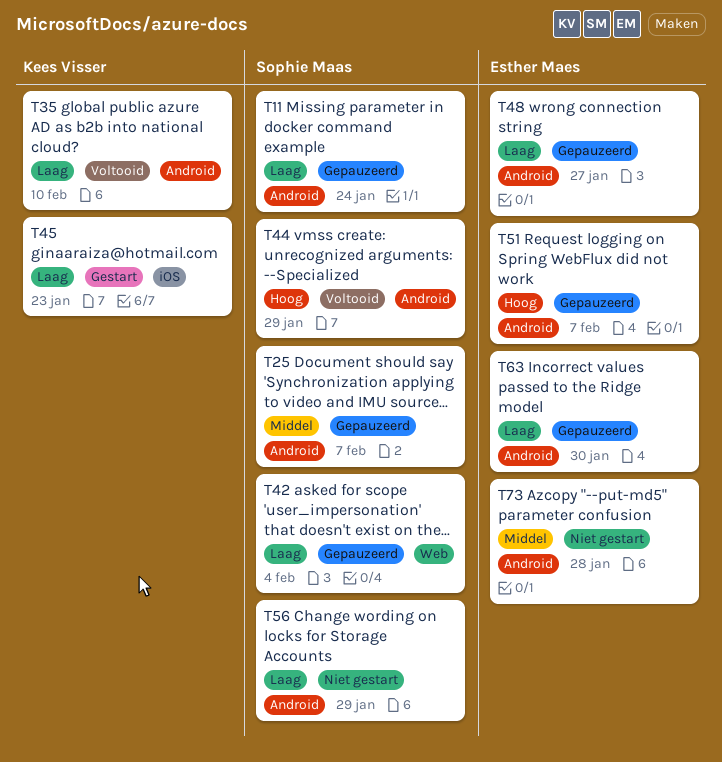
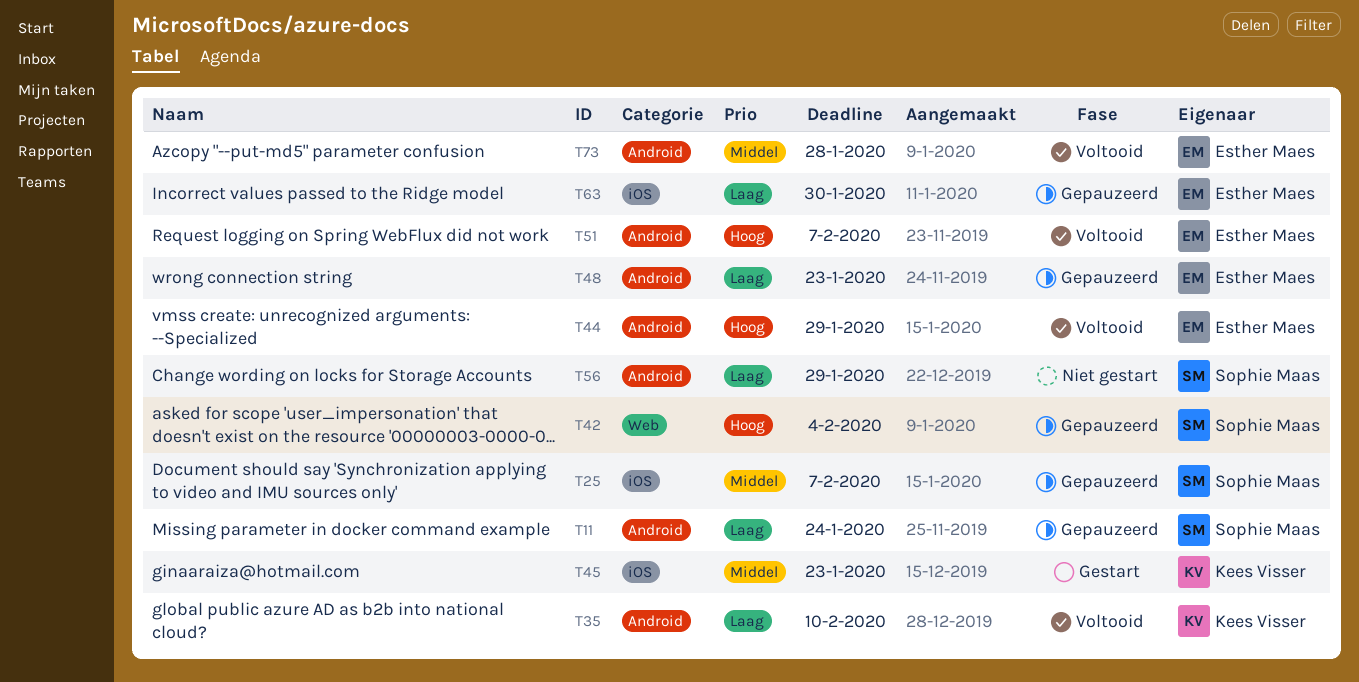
T25, label: Android -> iOS
T42, priority: Laag -> Hoog
T44, owner: Sophie Maas -> Esther Maes
T45, priority: Laag -> Middel
T48, due: Jan 27 -> Jan 23
T51, status: Gepauzeerd -> Voltooid
T63, label: Android -> iOS
T73, status: Niet gestart -> Voltooid

